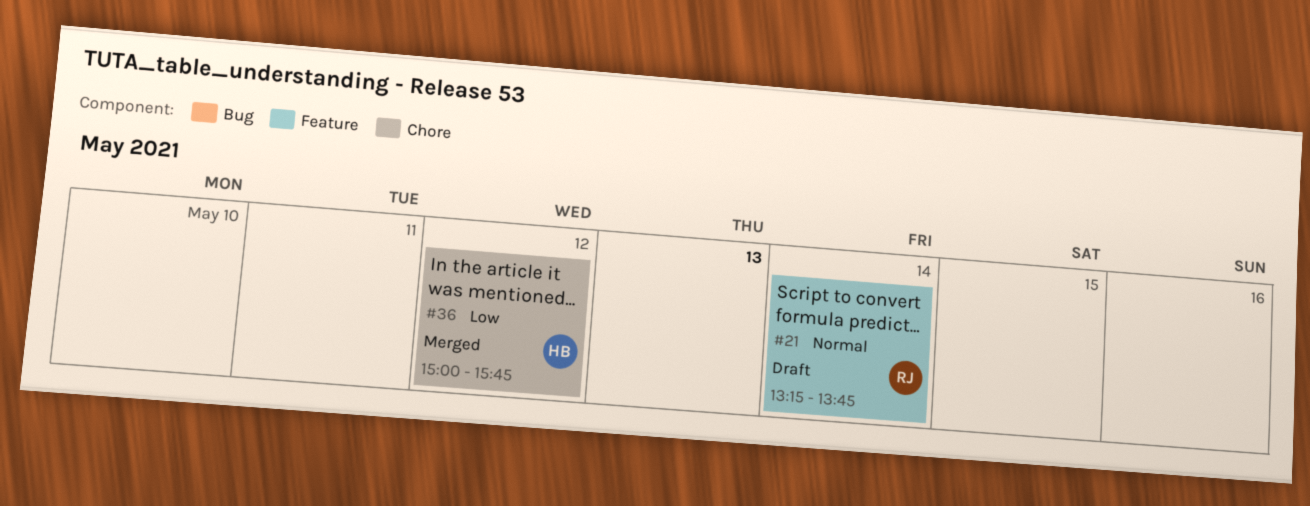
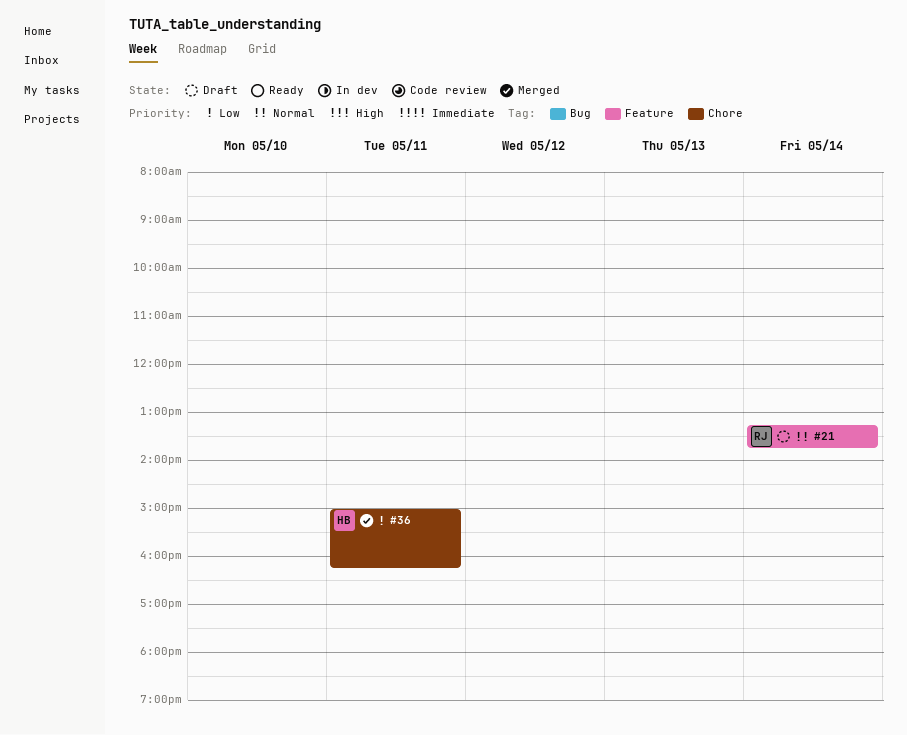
#36, day: May 12 -> May 11
#36, ends: 15:45 -> 16:15

